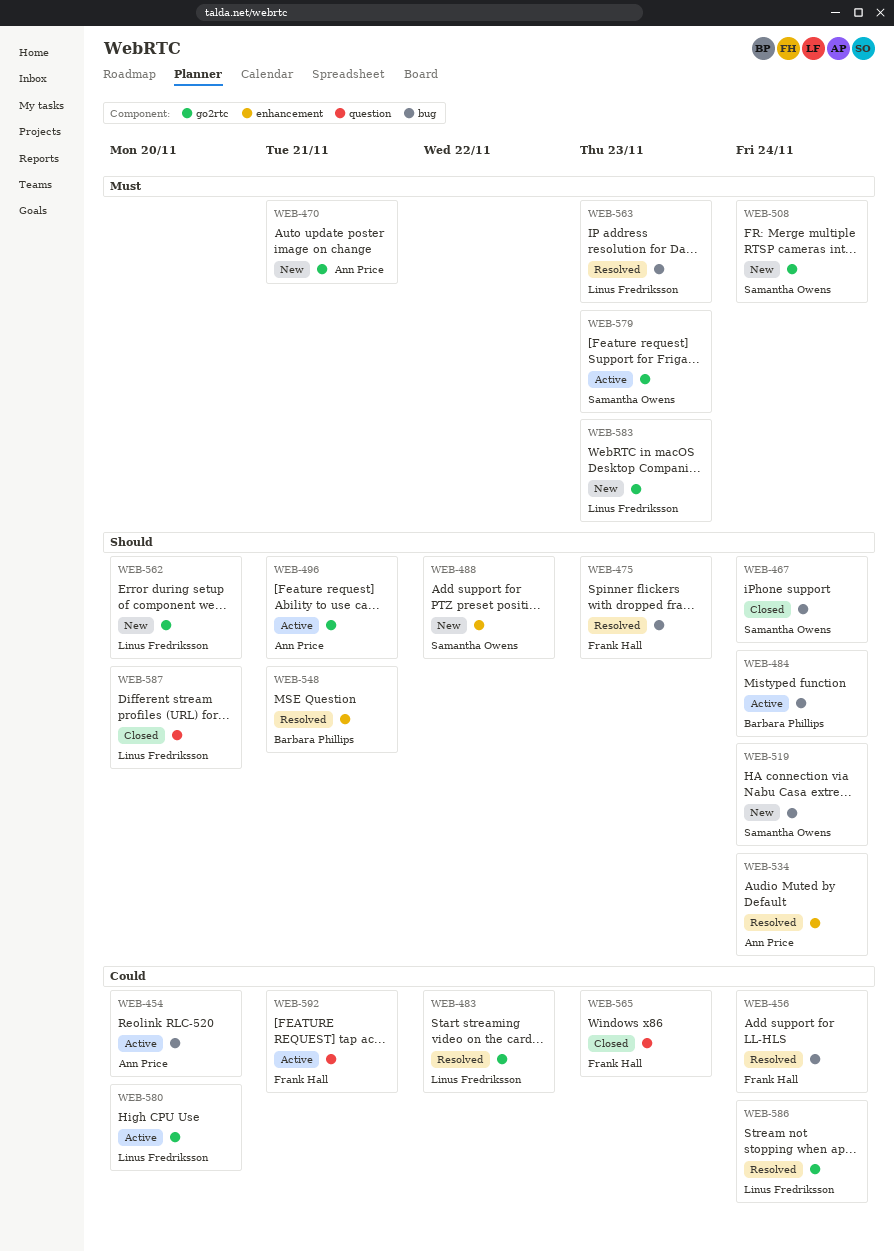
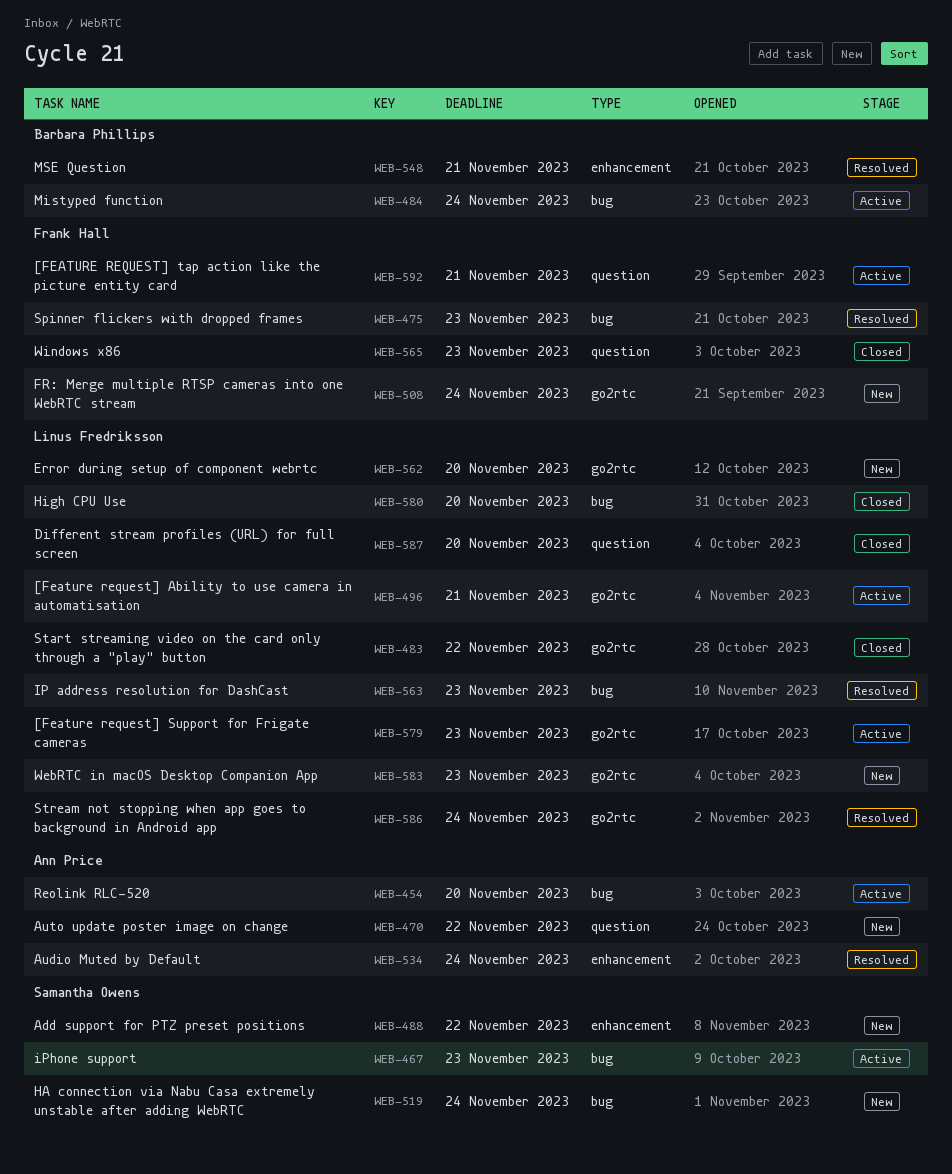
WEB-456: present -> none
WEB-467, status: Closed -> Active
WEB-467, due: Nov 24 -> Nov 23
WEB-470, label: go2rtc -> question
WEB-470, due: Nov 21 -> Nov 22
WEB-483, status: Resolved -> Closed
WEB-496, owner: Ann Price -> Linus Fredriksson
WEB-508, owner: Samantha Owens -> Frank Hall
WEB-579, owner: Samantha Owens -> Linus Fredriksson
WEB-580, status: Active -> Closed
WEB-580, label: go2rtc -> bug

